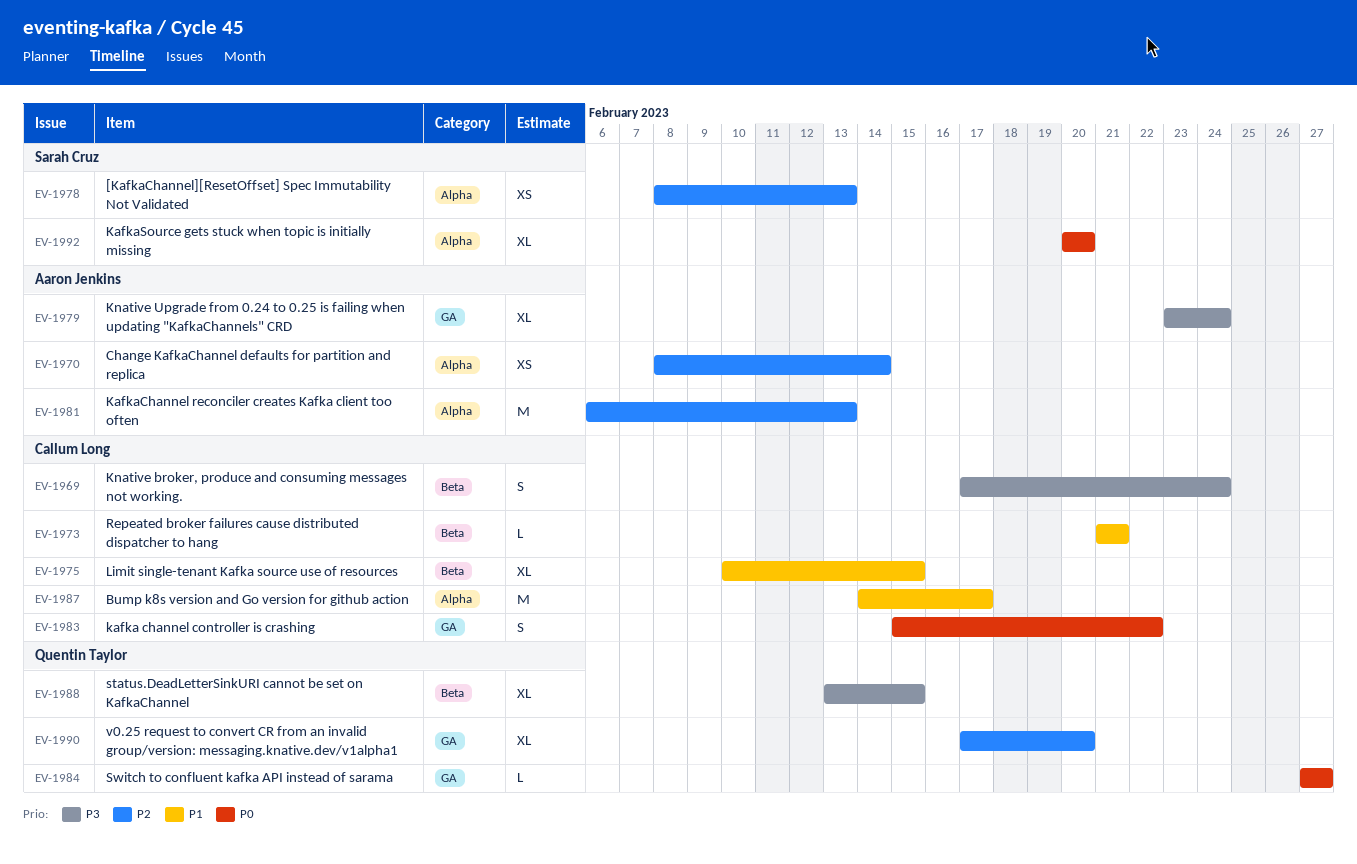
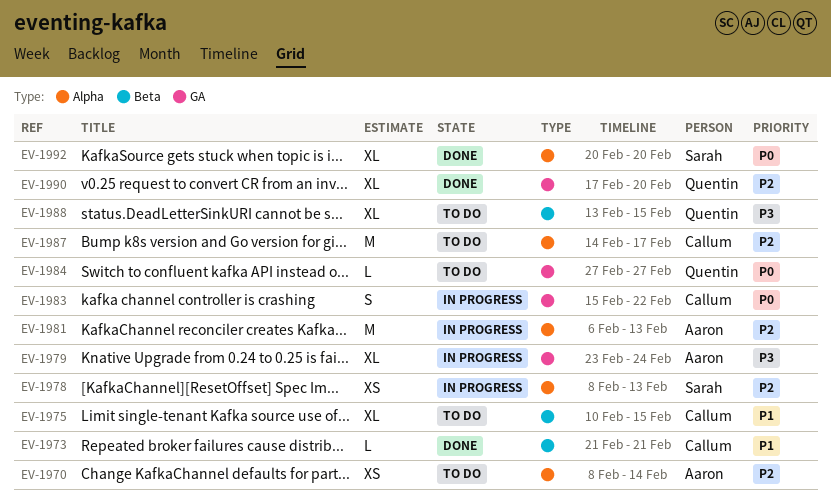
EV-1969: present -> none
EV-1987, priority: P1 -> P2

